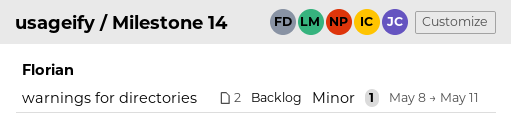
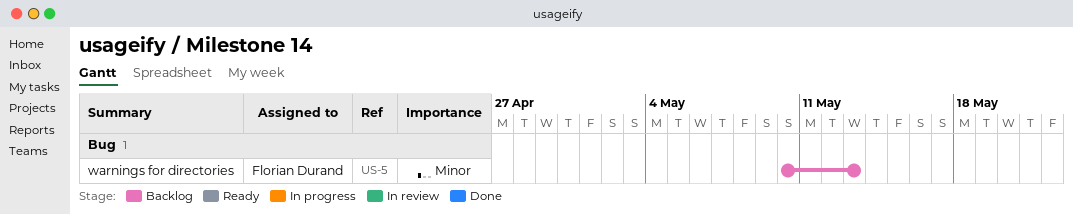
warnings for directories, start: May 8 -> May 10
warnings for directories, due: May 11 -> May 13

